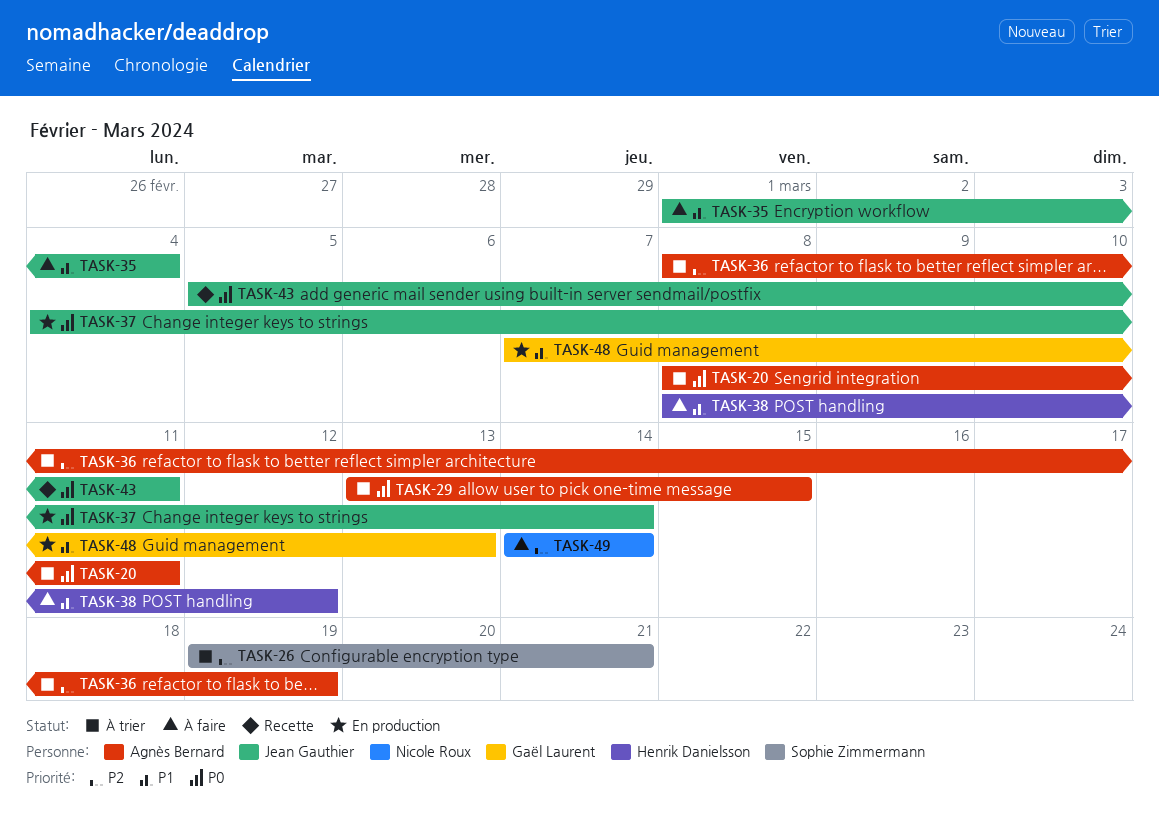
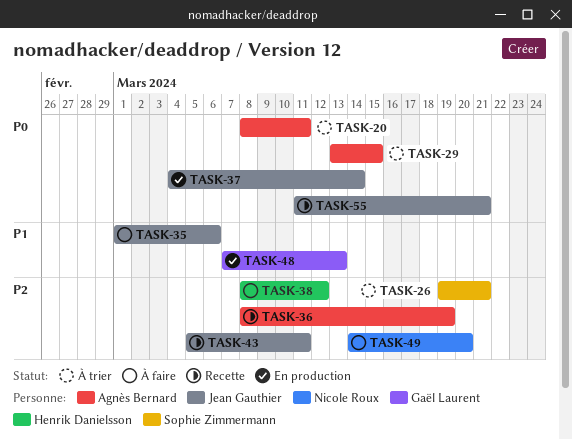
TASK-35, due: Mar 4 -> Mar 6
TASK-36, status: À trier -> Recette
TASK-38, priority: P1 -> P2
TASK-43, priority: P0 -> P2
TASK-49, due: Mar 14 -> Mar 20
TASK-55: none -> present

